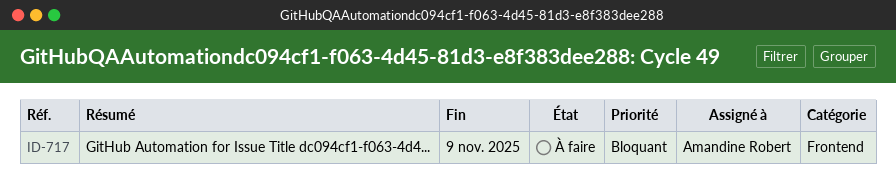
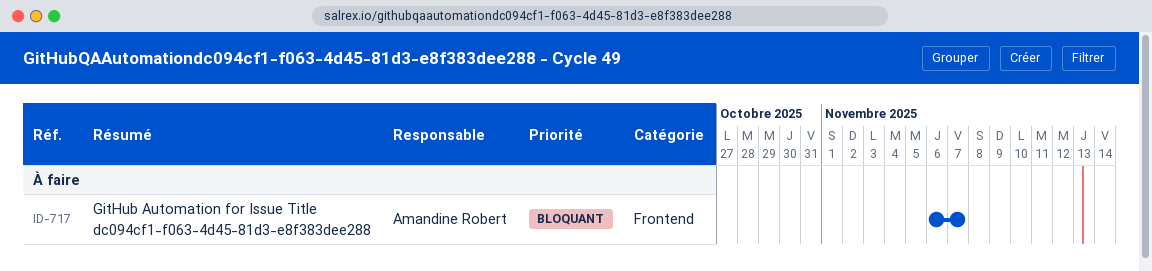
ID-717, due: Nov 9 -> Nov 7

